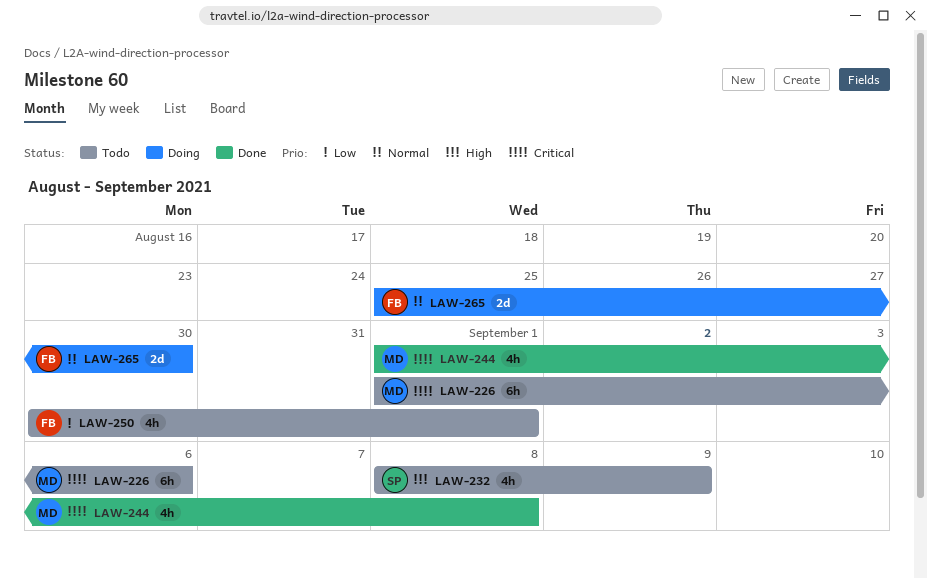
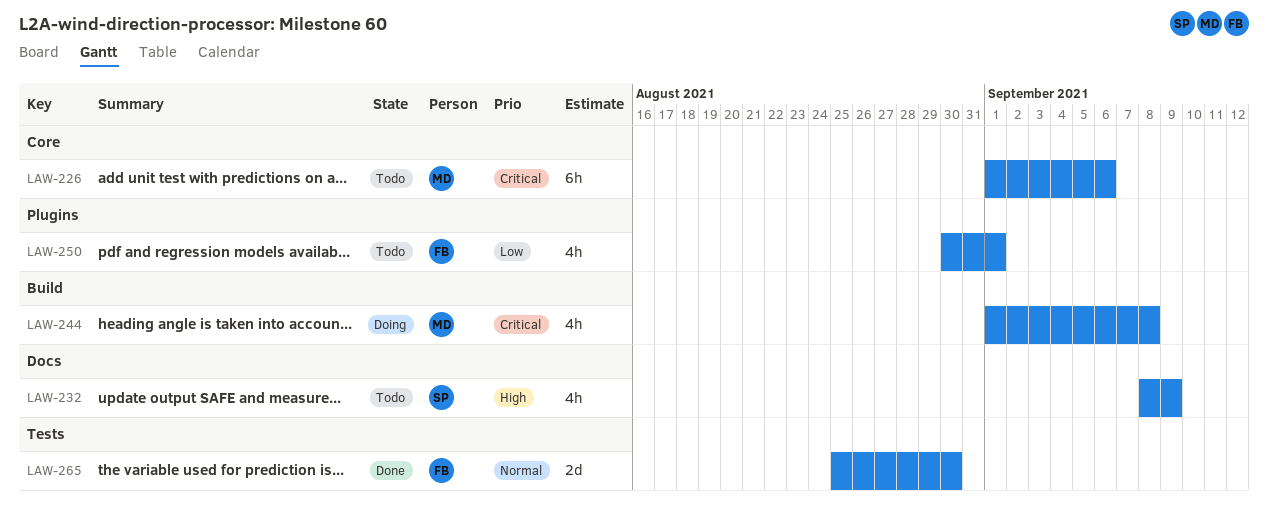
LAW-244, status: Done -> Doing
LAW-265, status: Doing -> Done

